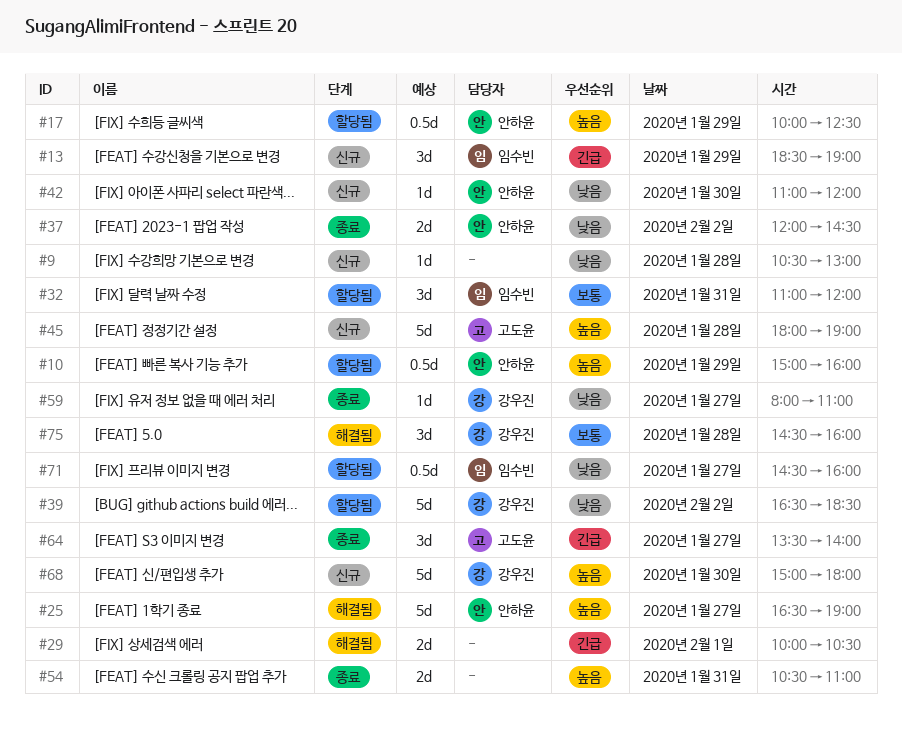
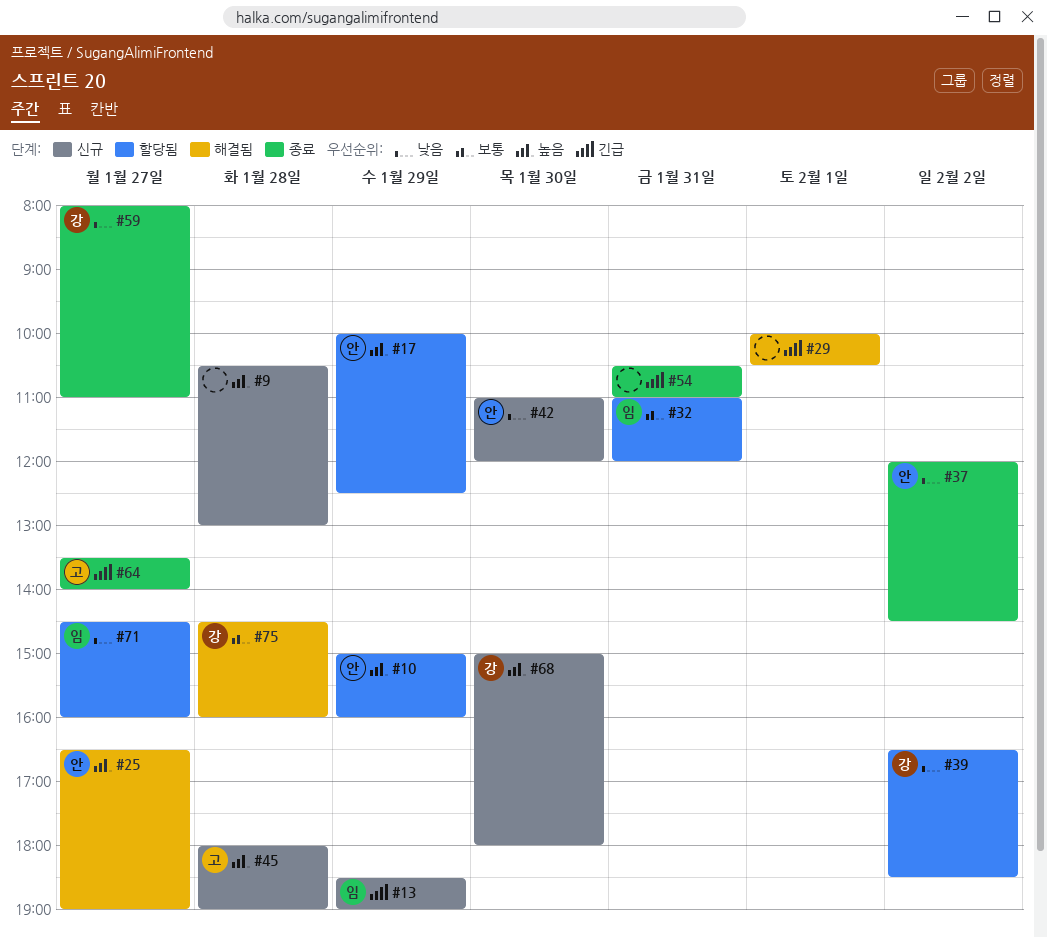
#9, priority: 낮음 -> 높음
#54, priority: 높음 -> 긴급

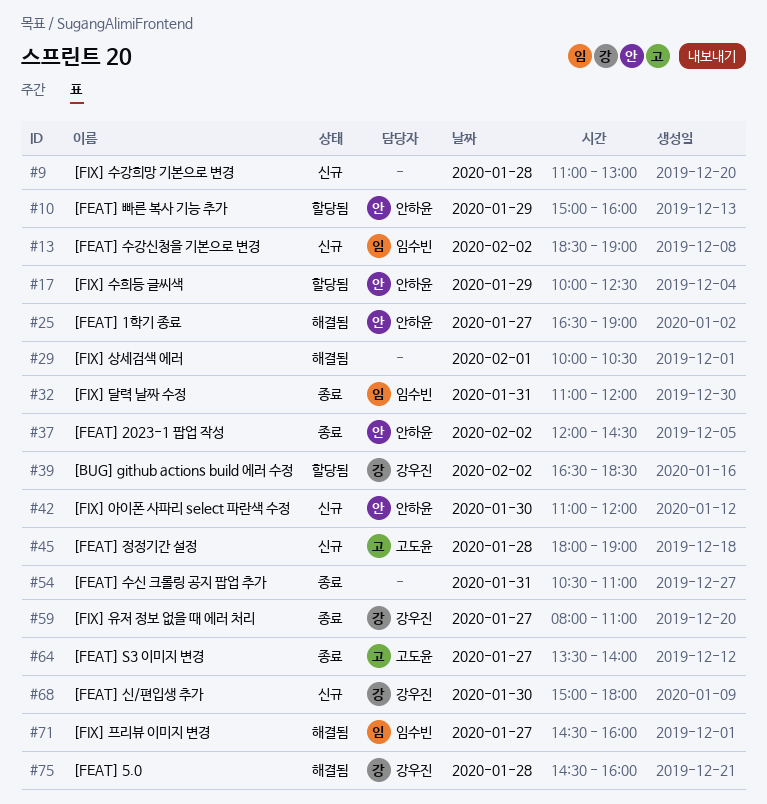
#9, begins: 10:30 -> 11:00
#13, day: Jan 29 -> Feb 2
#32, status: 할당됨 -> 종료
#71, status: 할당됨 -> 해결됨

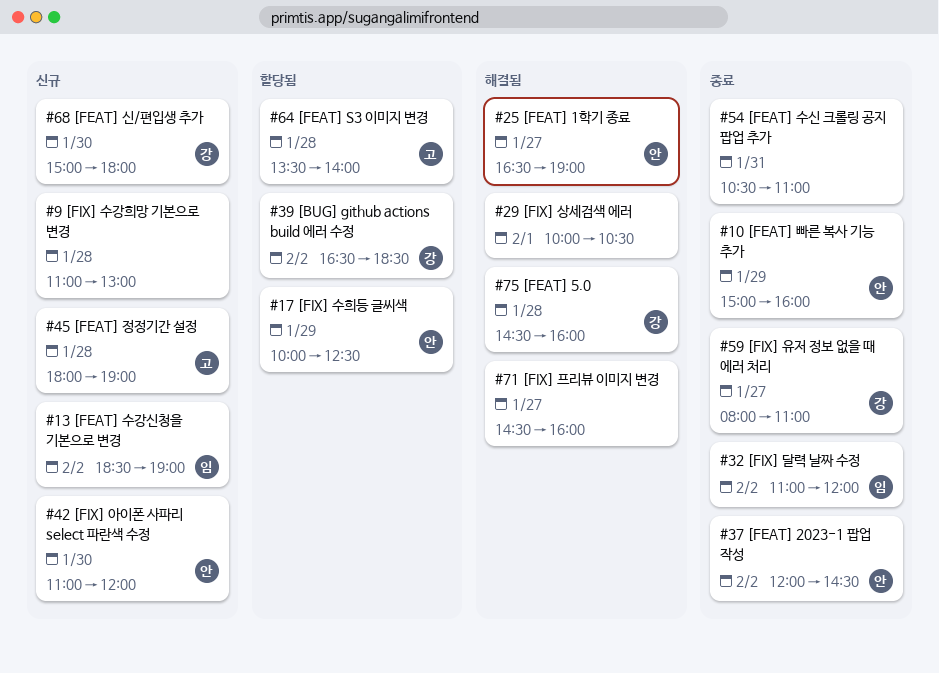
#10, status: 할당됨 -> 종료
#32, day: Jan 31 -> Feb 2
#64, status: 종료 -> 할당됨
#64, day: Jan 27 -> Jan 28
#71, owner: 임수빈 -> none

